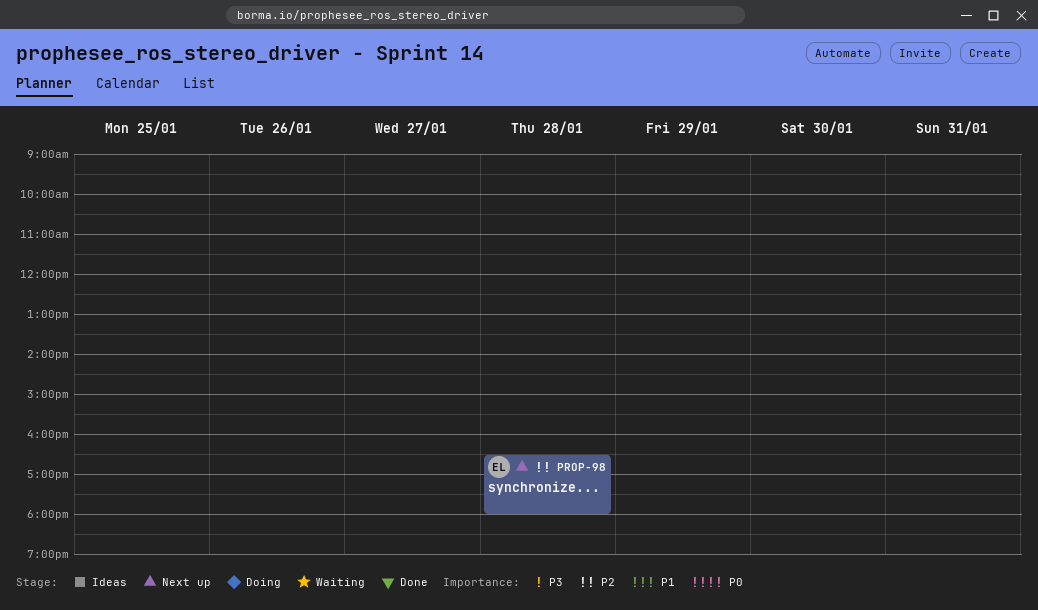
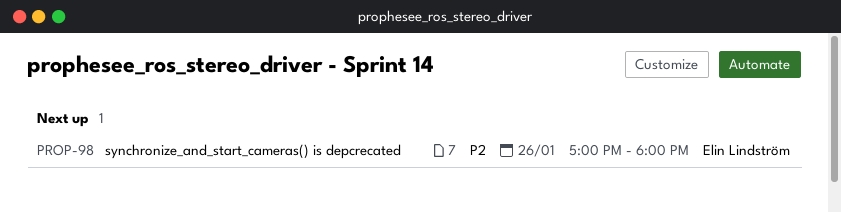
PROP-98, day: Jan 28 -> Jan 26
PROP-98, begins: 16:30 -> 17:00

